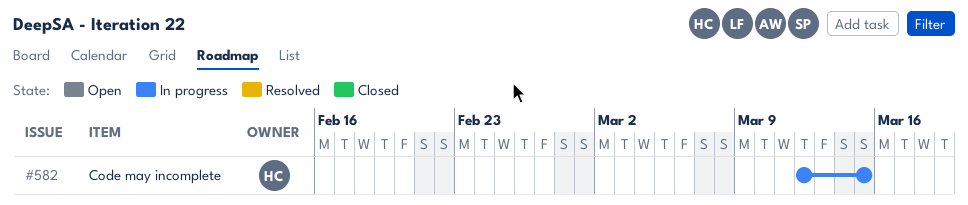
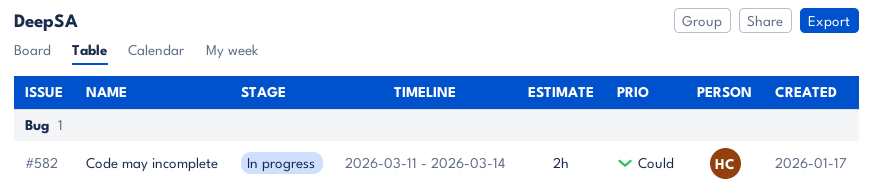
#582, start: Mar 12 -> Mar 11
#582, due: Mar 15 -> Mar 14

